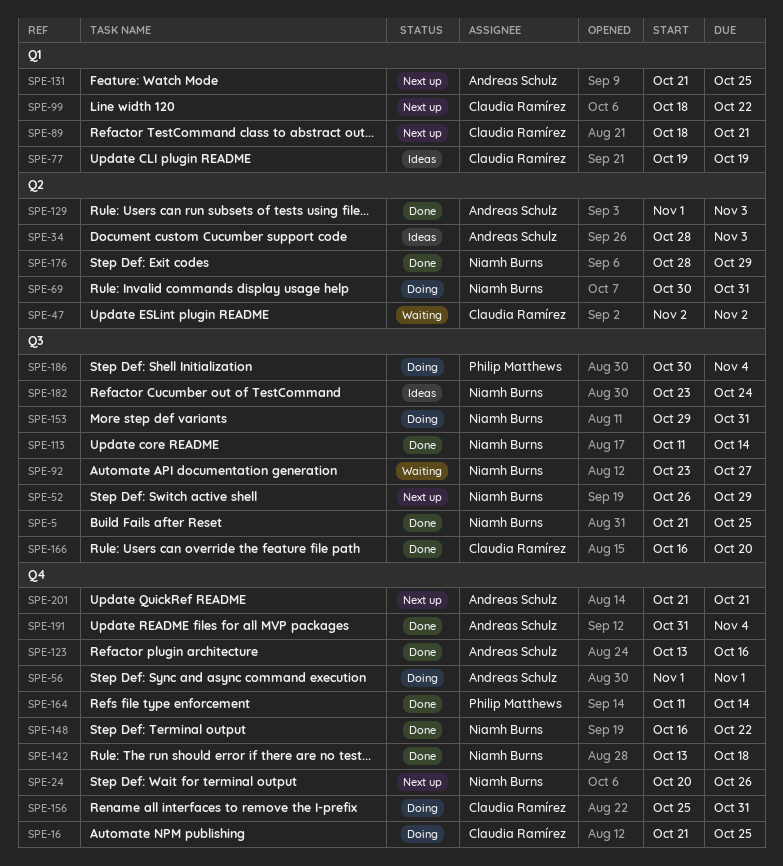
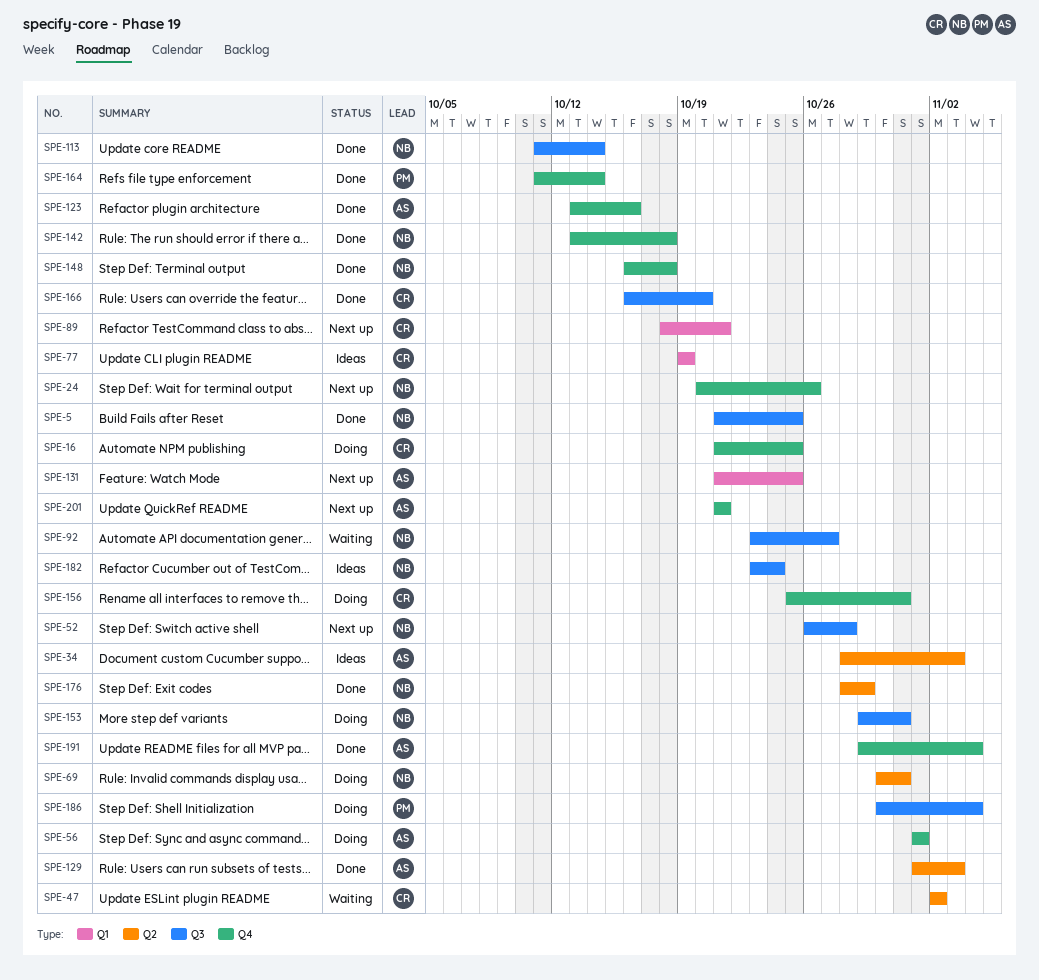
SPE-52, due: Oct 29 -> Oct 28
SPE-99: present -> none
SPE-148, due: Oct 22 -> Oct 18
SPE-191, start: Oct 31 -> Oct 29

